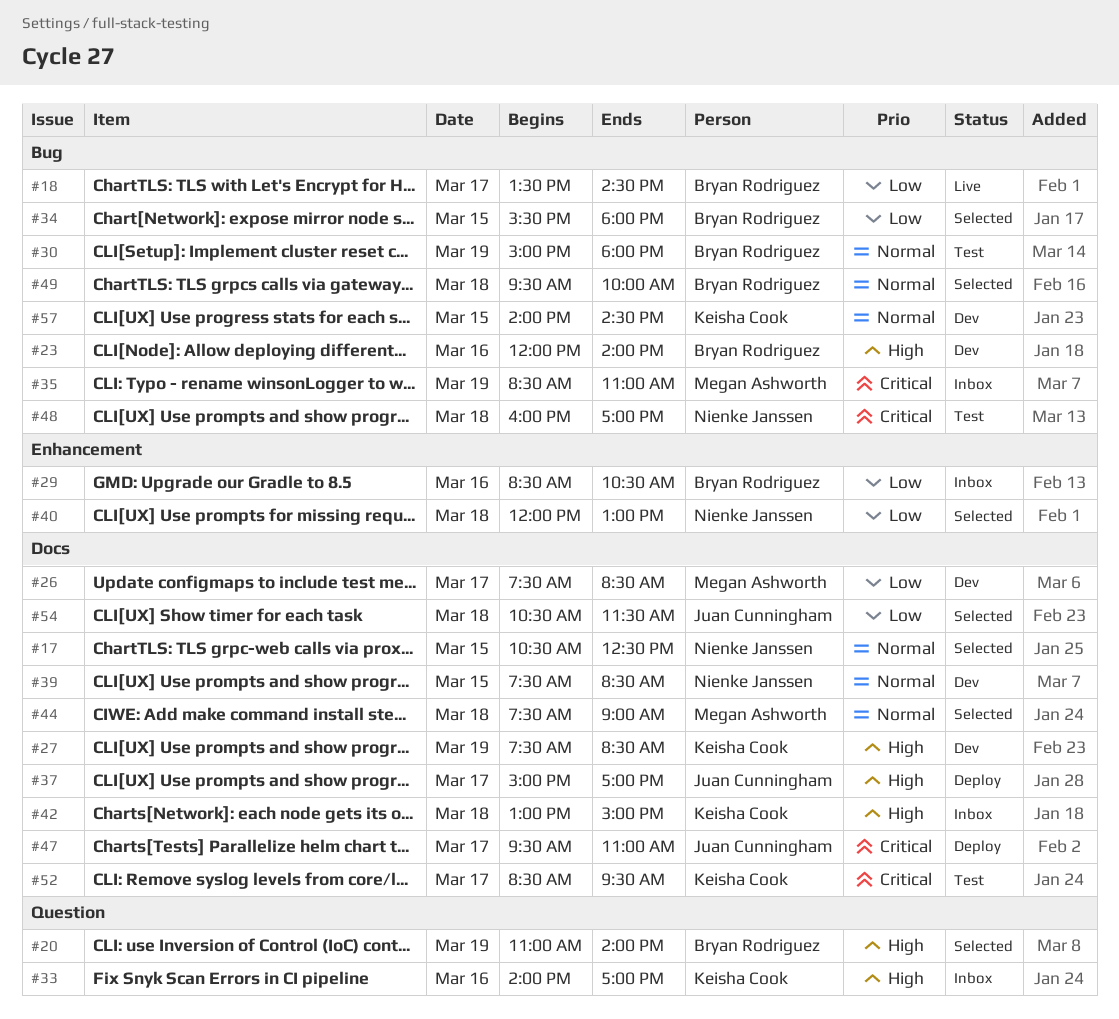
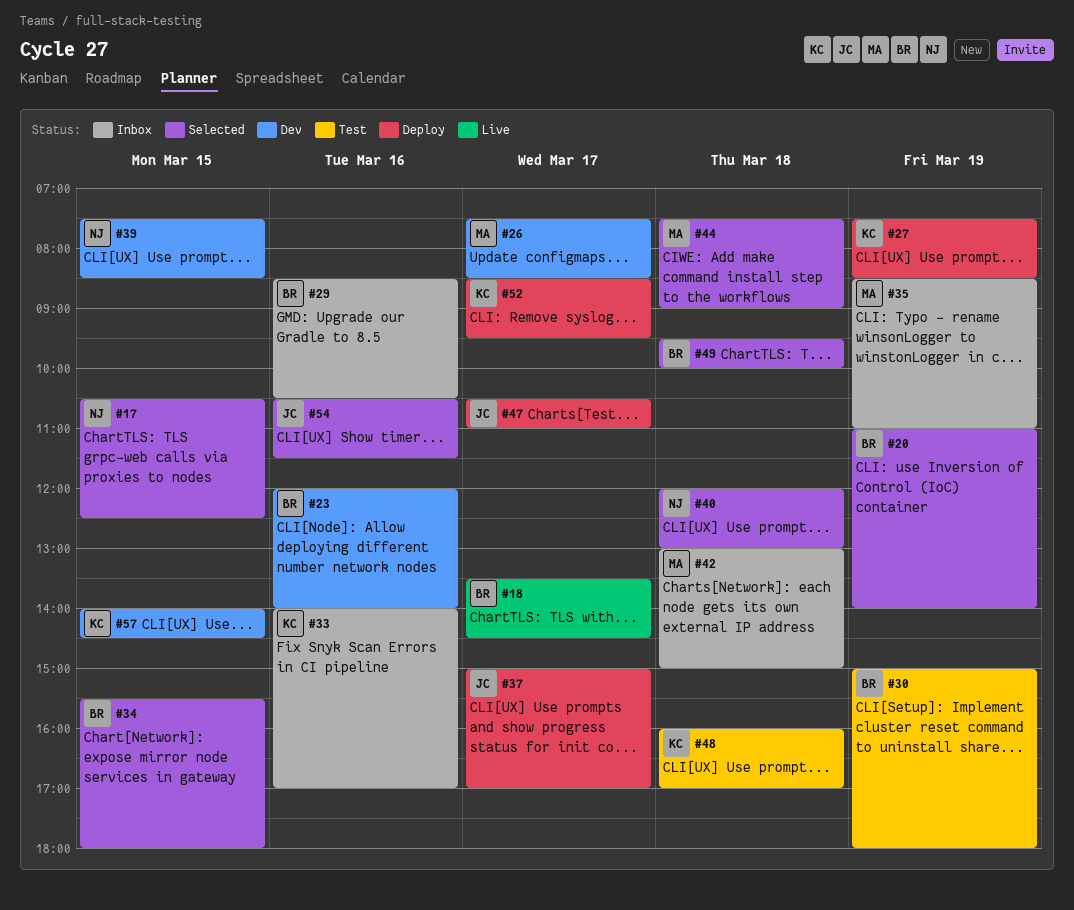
#27, status: Dev -> Deploy
#42, owner: Keisha Cook -> Megan Ashworth
#47, begins: 09:30 -> 10:30
#48, owner: Nienke Janssen -> Keisha Cook
#52, status: Test -> Deploy
#54, day: Mar 18 -> Mar 16

